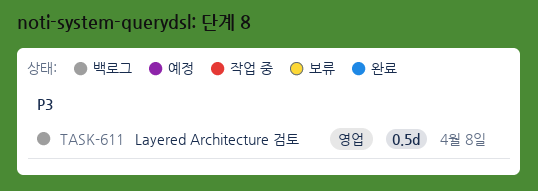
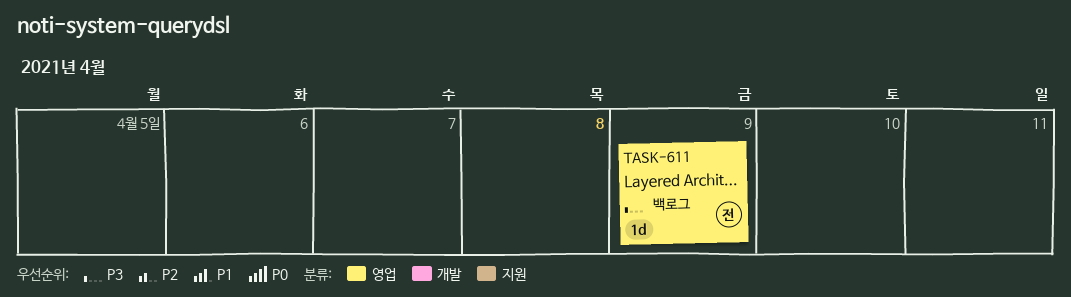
TASK-611, estimate: 0.5d -> 1d
TASK-611, due: Apr 8 -> Apr 9

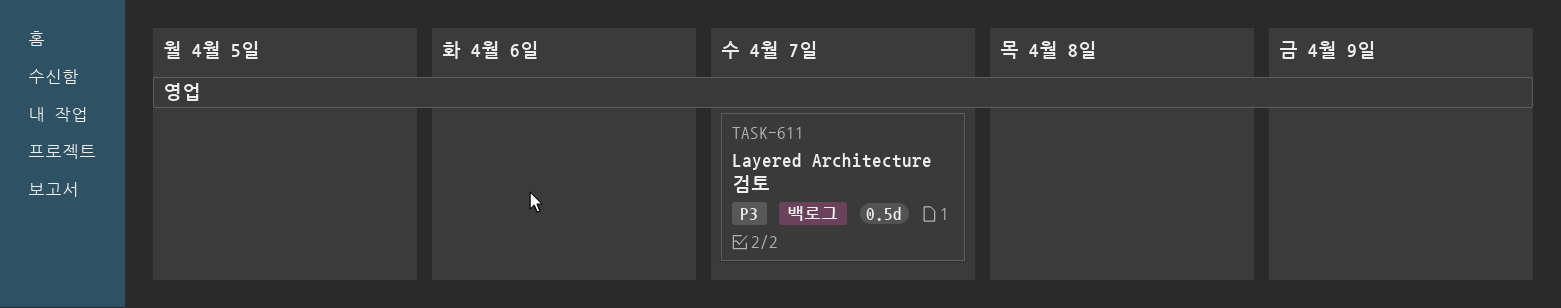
TASK-611, estimate: 1d -> 0.5d
TASK-611, due: Apr 9 -> Apr 7

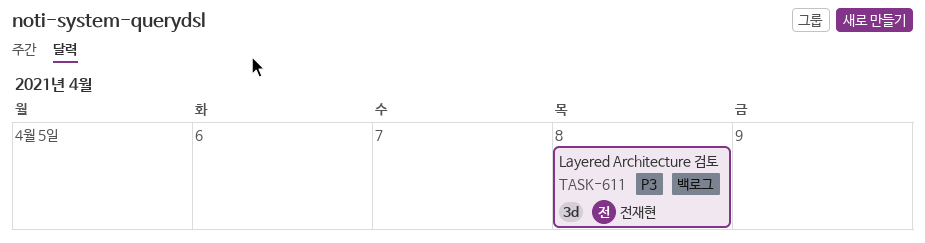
TASK-611, estimate: 0.5d -> 3d
TASK-611, due: Apr 7 -> Apr 8

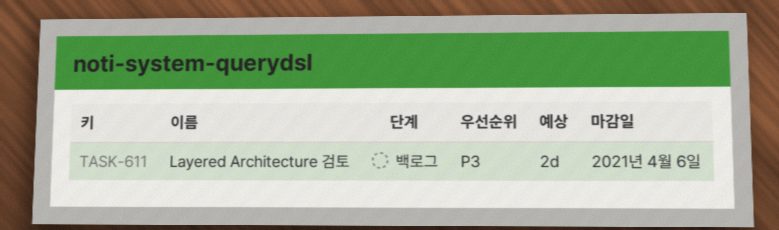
TASK-611, estimate: 3d -> 2d
TASK-611, due: Apr 8 -> Apr 6

